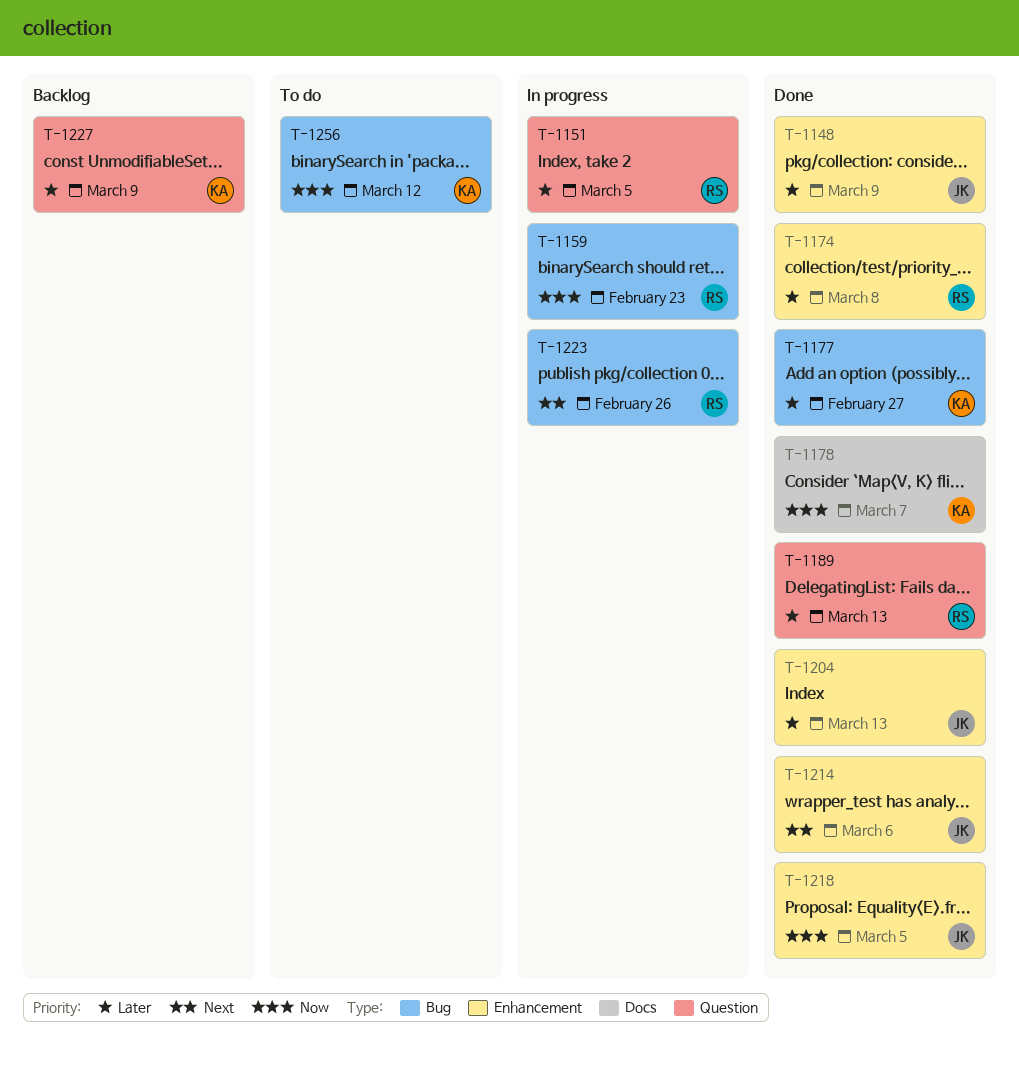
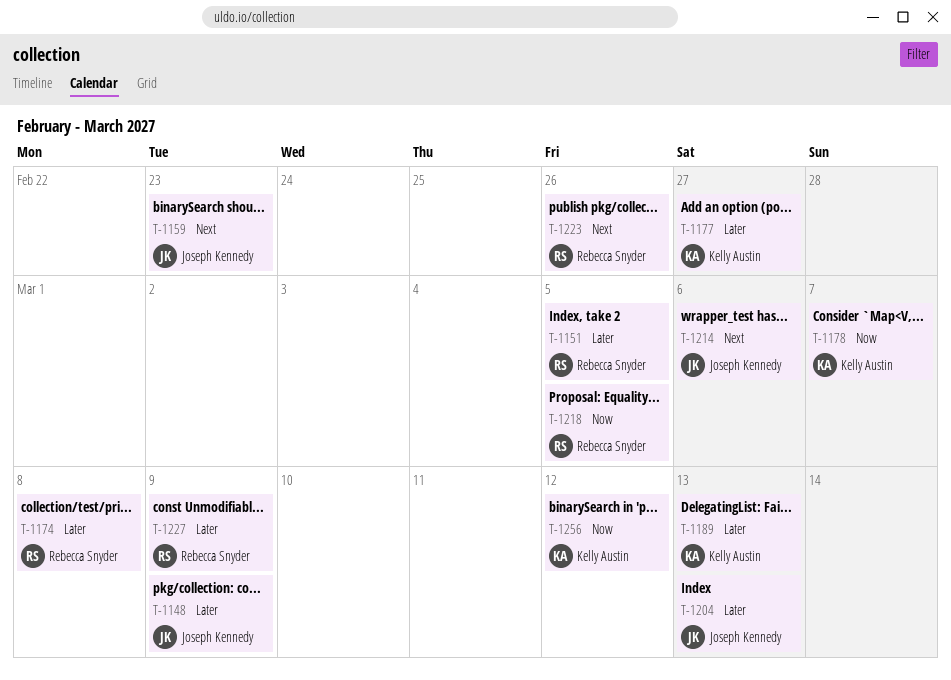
T-1159, owner: Rebecca Snyder -> Joseph Kennedy
T-1159, priority: Now -> Next
T-1189, owner: Rebecca Snyder -> Kelly Austin
T-1218, owner: Joseph Kennedy -> Rebecca Snyder
T-1227, owner: Kelly Austin -> Rebecca Snyder

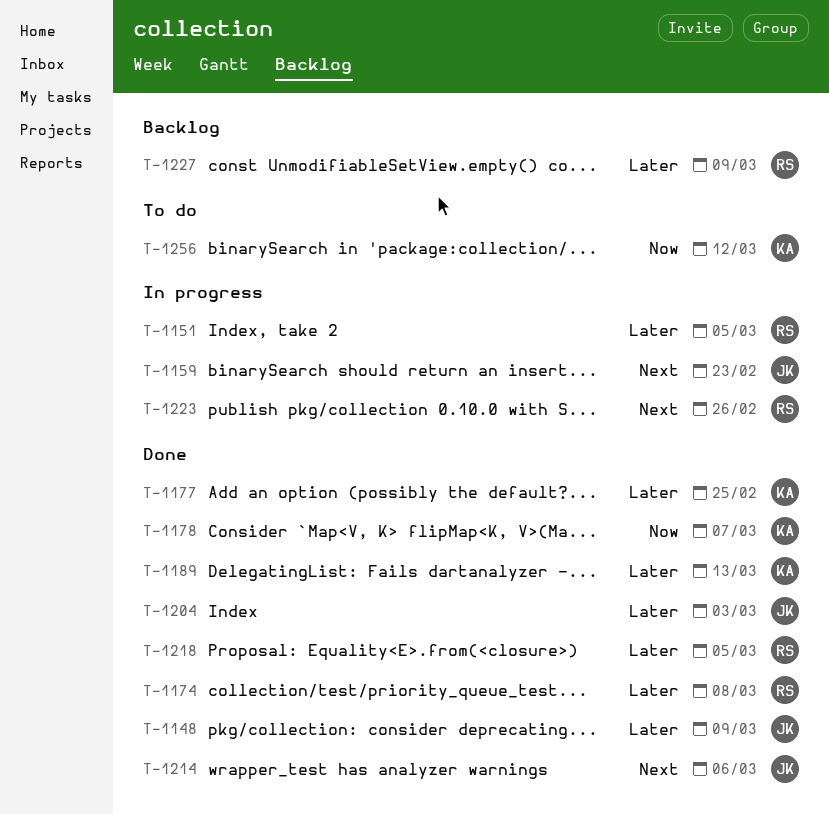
T-1177, due: Feb 27 -> Feb 25
T-1204, due: Mar 13 -> Mar 3
T-1218, priority: Now -> Later

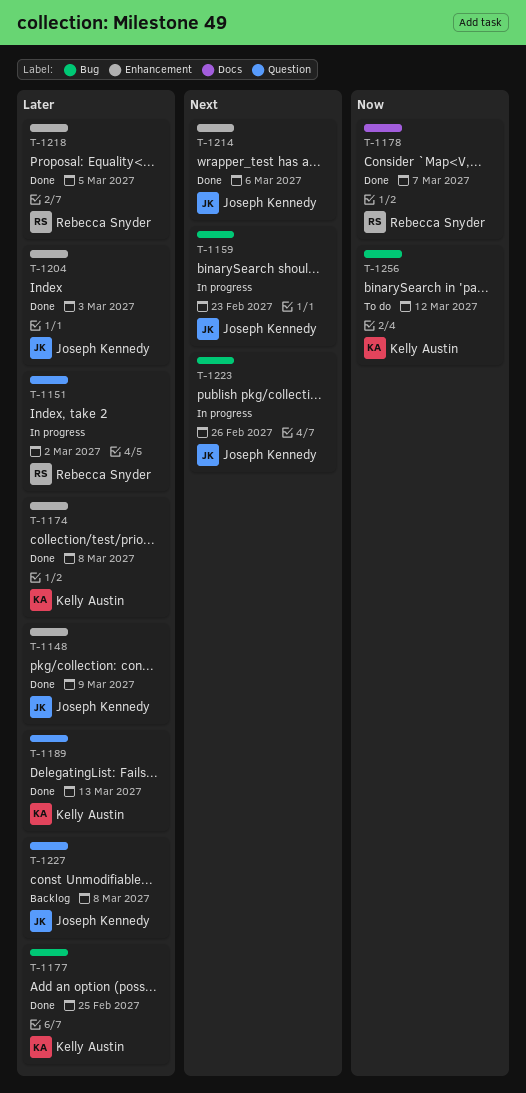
T-1151, due: Mar 5 -> Mar 2
T-1174, owner: Rebecca Snyder -> Kelly Austin
T-1178, owner: Kelly Austin -> Rebecca Snyder
T-1223, owner: Rebecca Snyder -> Joseph Kennedy
T-1227, owner: Rebecca Snyder -> Joseph Kennedy
T-1227, due: Mar 9 -> Mar 8

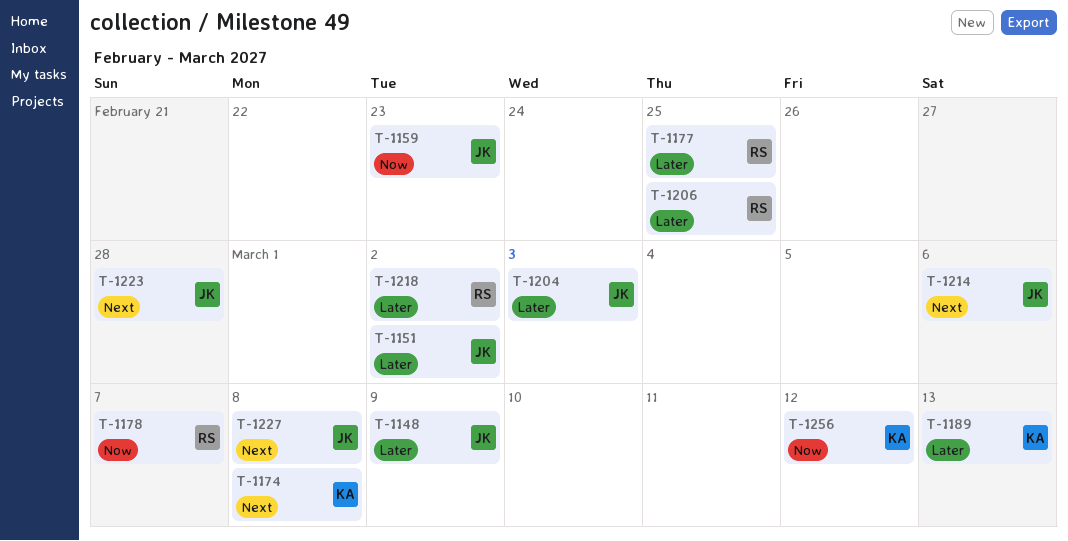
T-1151, owner: Rebecca Snyder -> Joseph Kennedy
T-1159, priority: Next -> Now
T-1174, priority: Later -> Next
T-1177, owner: Kelly Austin -> Rebecca Snyder
T-1206: none -> present
T-1218, due: Mar 5 -> Mar 2
T-1223, due: Feb 26 -> Feb 28
T-1227, priority: Later -> Next

